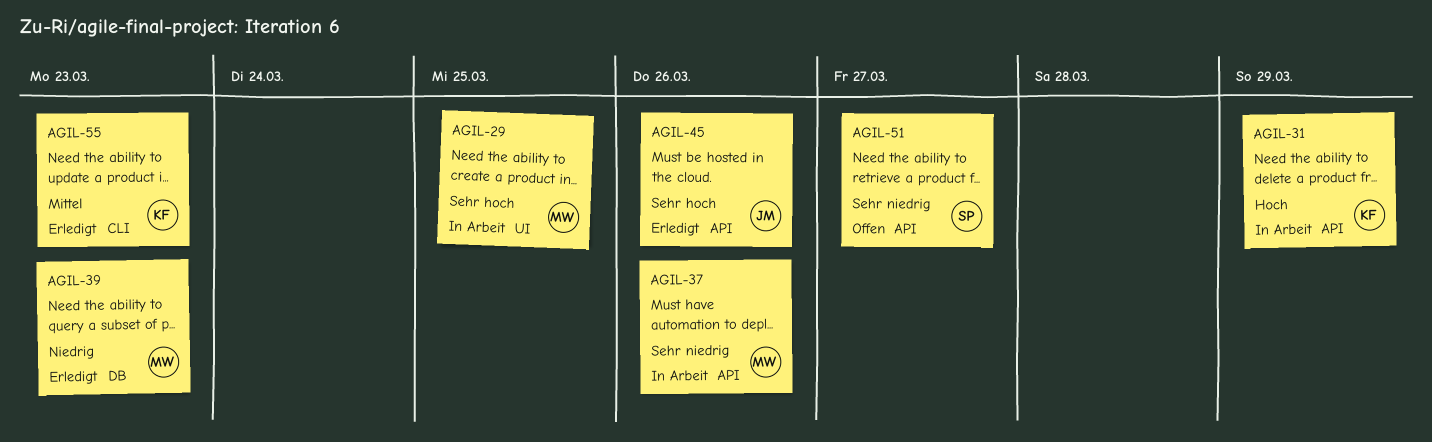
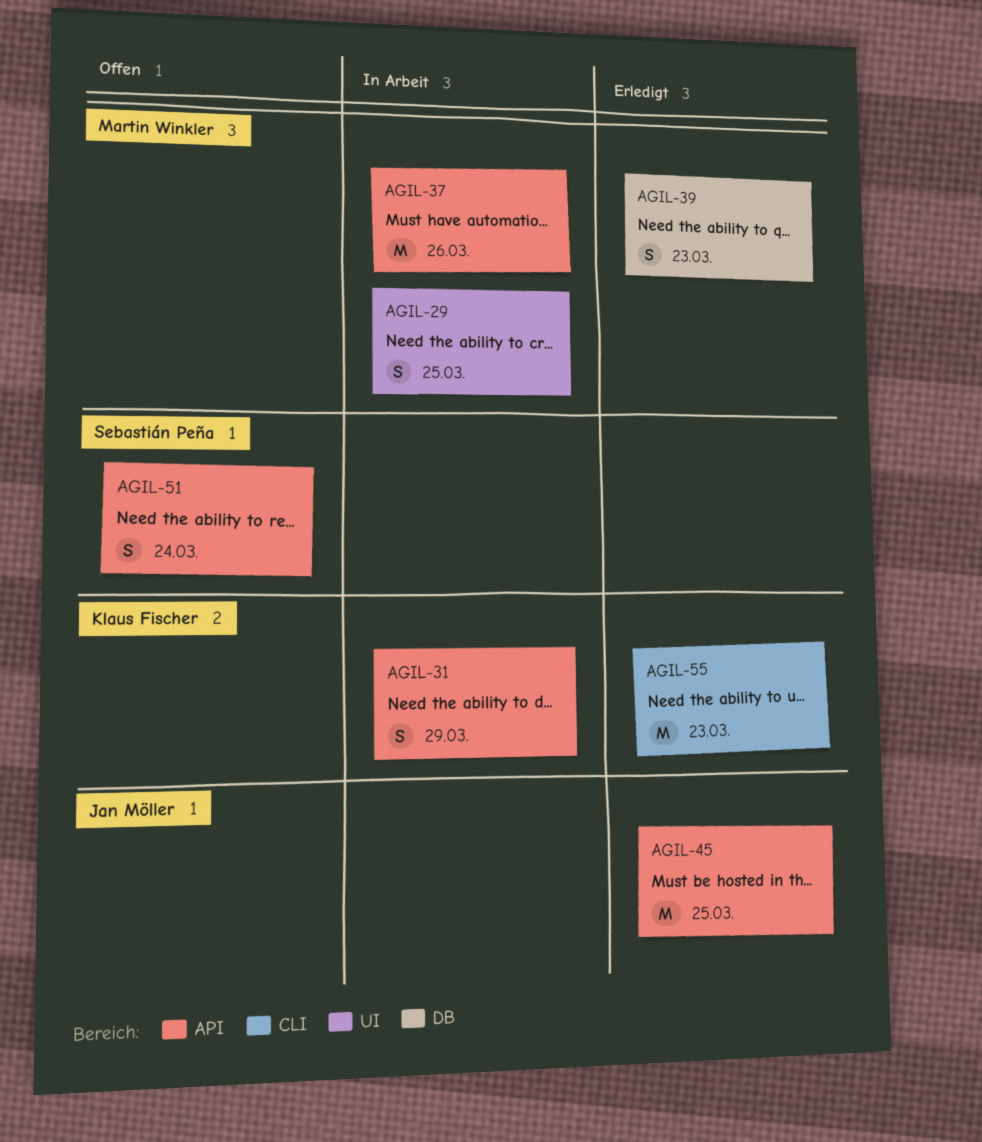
AGIL-45, due: Mar 26 -> Mar 25
AGIL-51, due: Mar 27 -> Mar 24

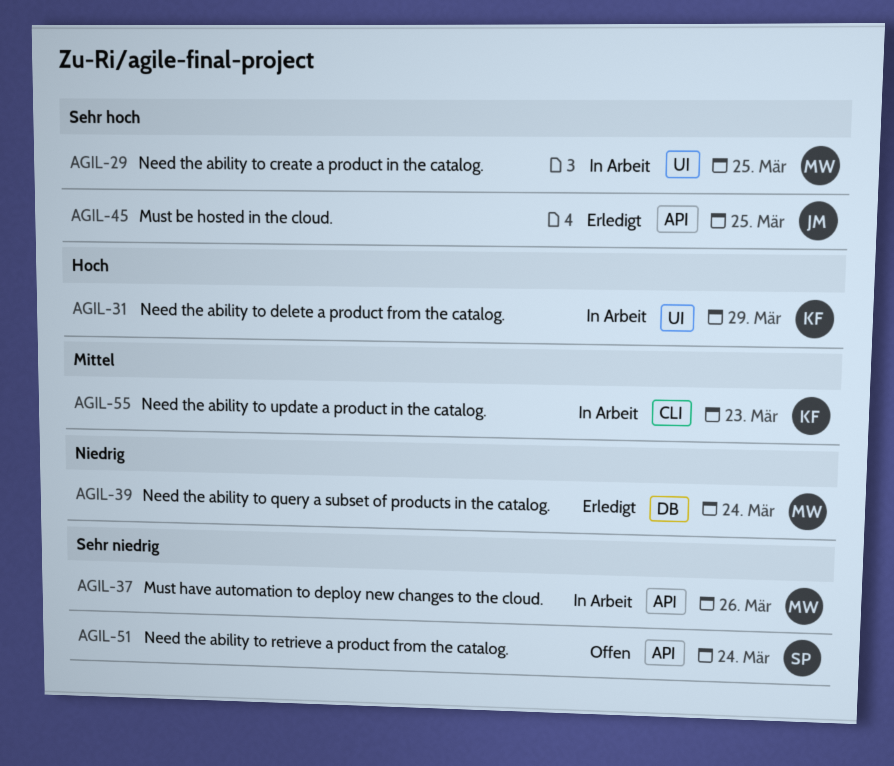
AGIL-31, label: API -> UI
AGIL-39, due: Mar 23 -> Mar 24
AGIL-55, status: Erledigt -> In Arbeit

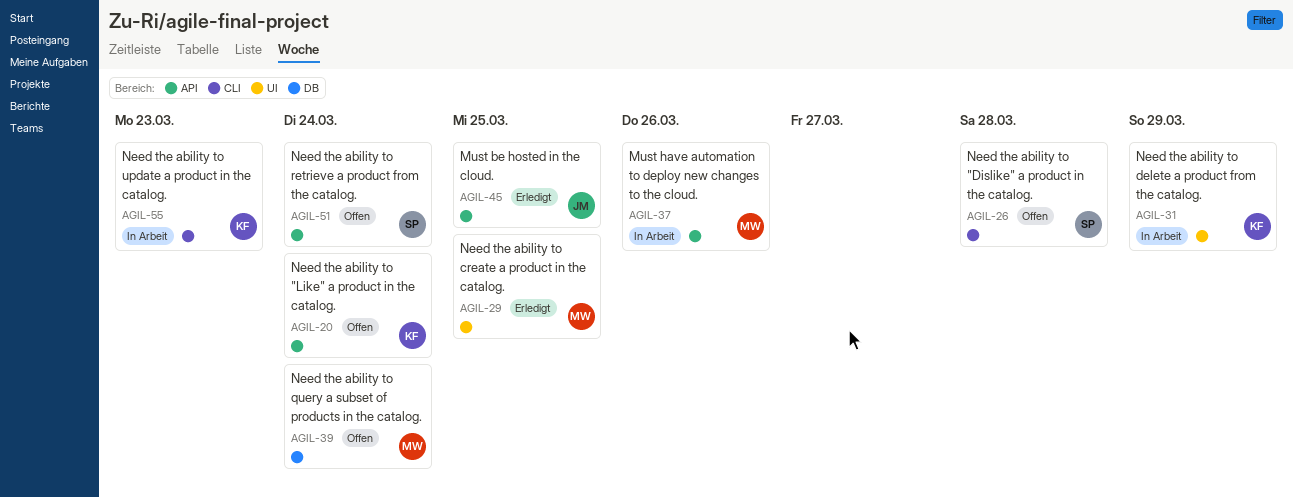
AGIL-20: none -> present
AGIL-26: none -> present
AGIL-29, status: In Arbeit -> Erledigt
AGIL-39, status: Erledigt -> Offen

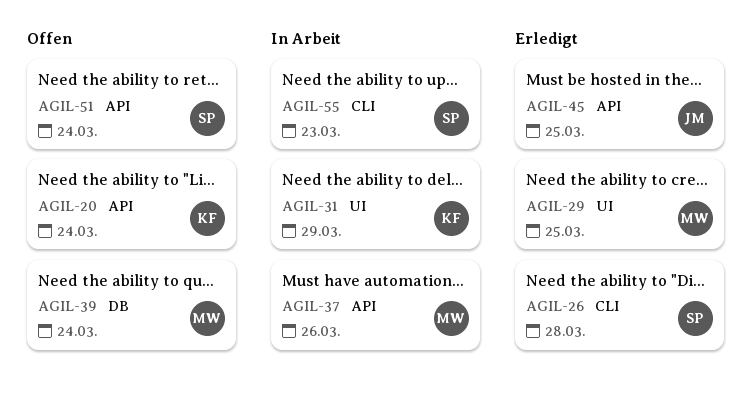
AGIL-26, status: Offen -> Erledigt
AGIL-55, owner: KF -> SP

